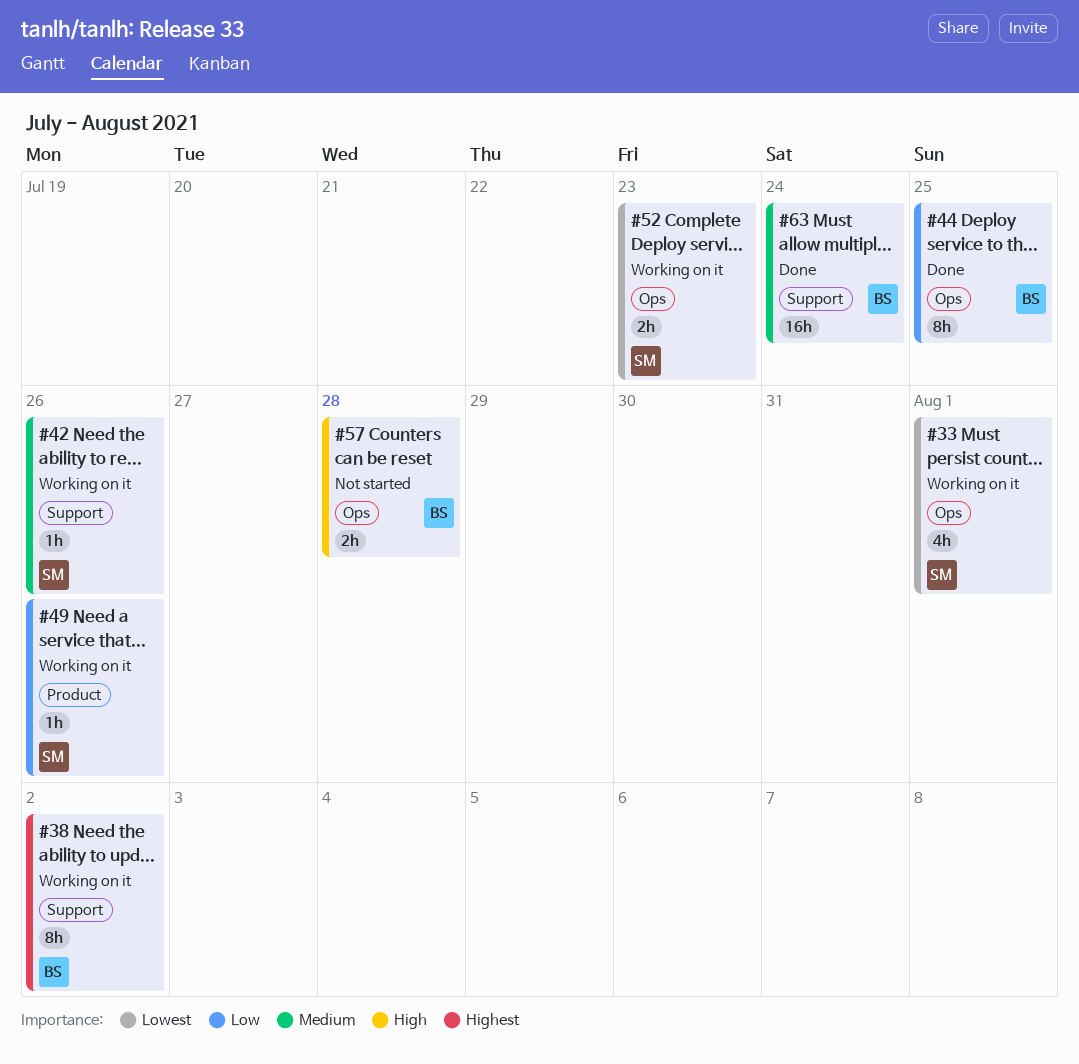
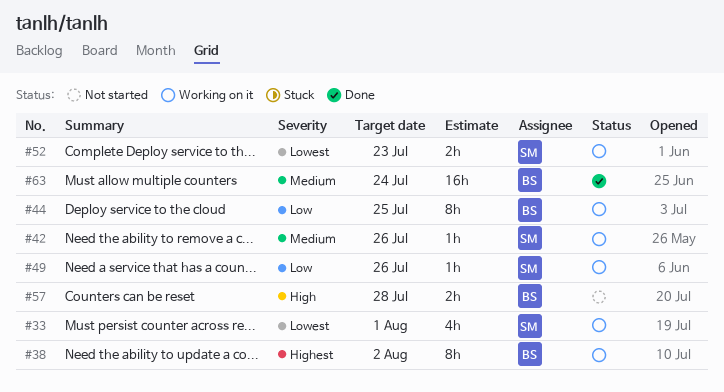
#44, status: Done -> Working on it

